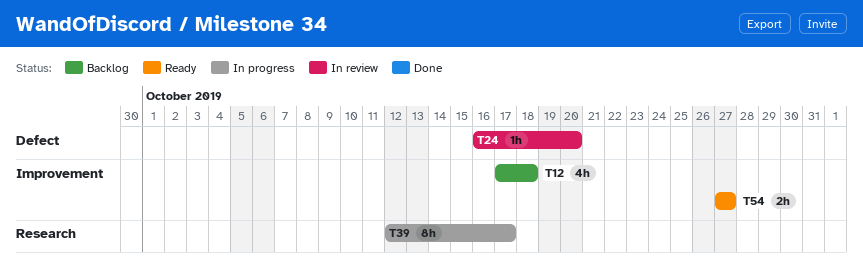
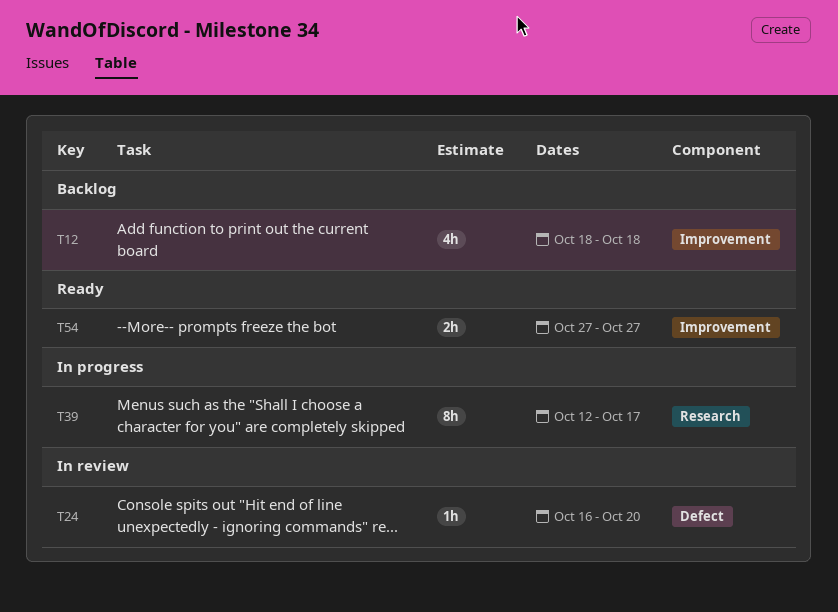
T12, start: Oct 17 -> Oct 18

